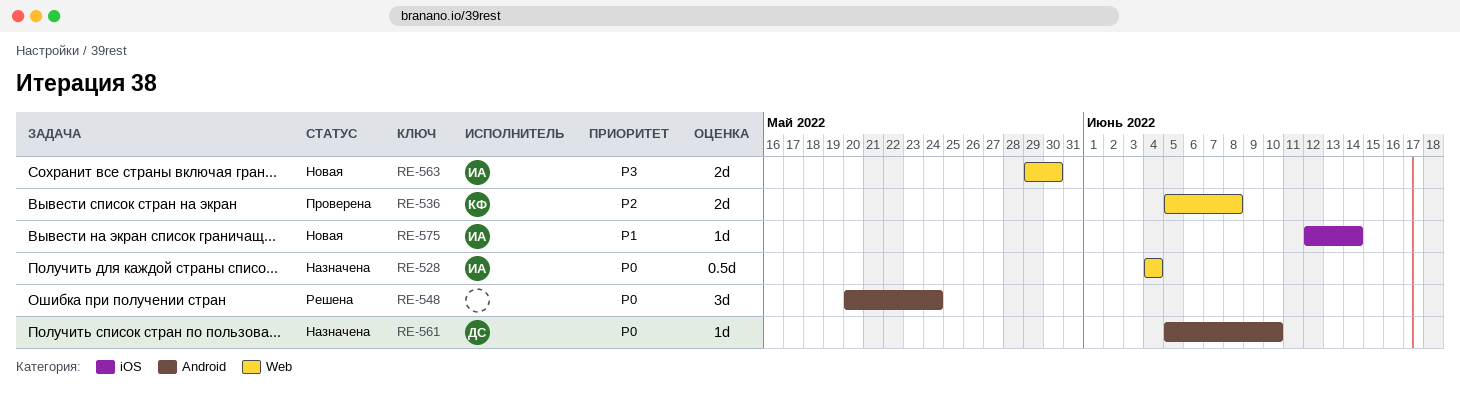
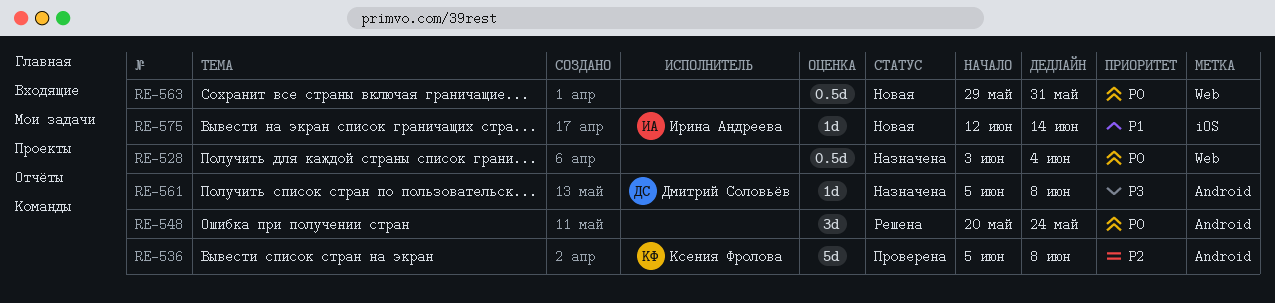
RE-528, owner: Ирина Андреева -> none
RE-528, start: Jun 4 -> Jun 3
RE-536, label: Web -> Android
RE-536, estimate: 2d -> 5d
RE-561, priority: P0 -> P3
RE-561, due: Jun 10 -> Jun 8
RE-563, owner: Ирина Андреева -> none
RE-563, priority: P3 -> P0
RE-563, estimate: 2d -> 0.5d
RE-563, due: May 30 -> May 31

